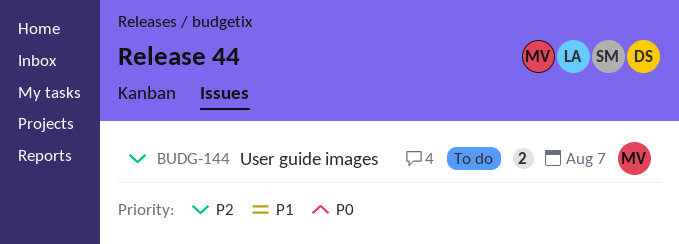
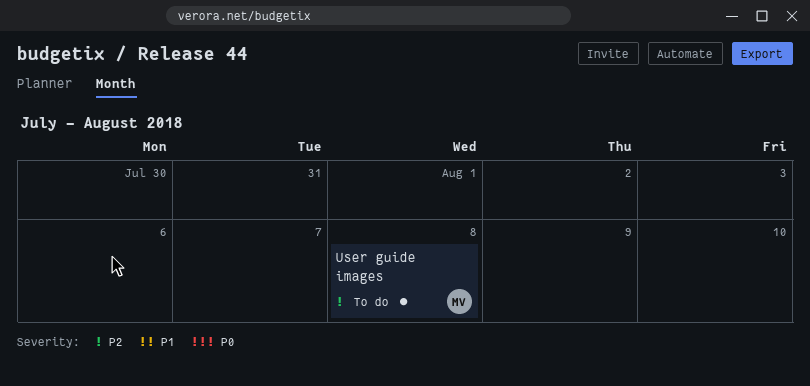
User guide images, estimate: 2 -> 1
User guide images, due: Aug 7 -> Aug 8

